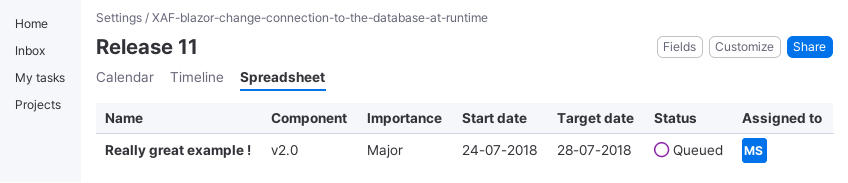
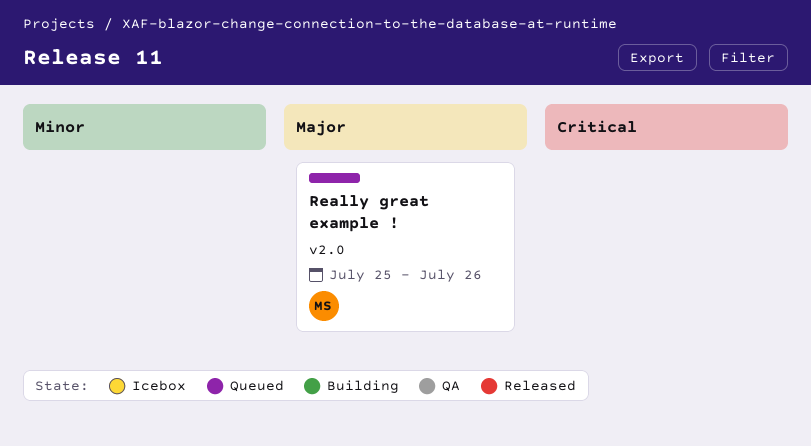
Really great example !, start: Jul 24 -> Jul 25
Really great example !, due: Jul 28 -> Jul 26

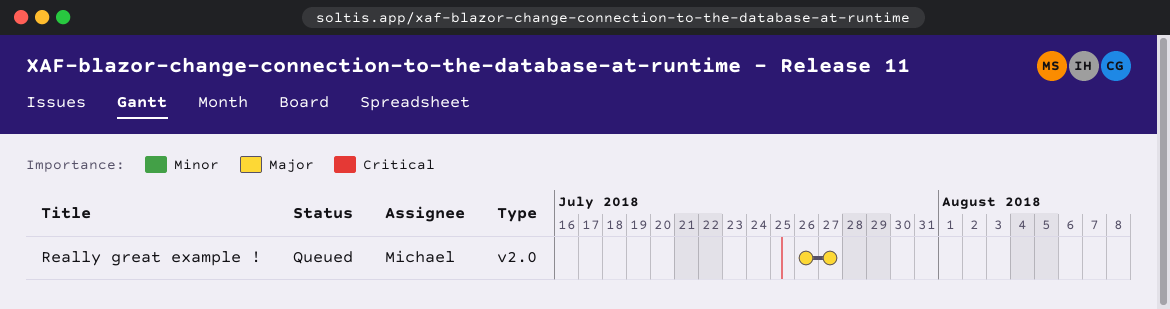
Really great example !, start: Jul 25 -> Jul 26
Really great example !, due: Jul 26 -> Jul 27

